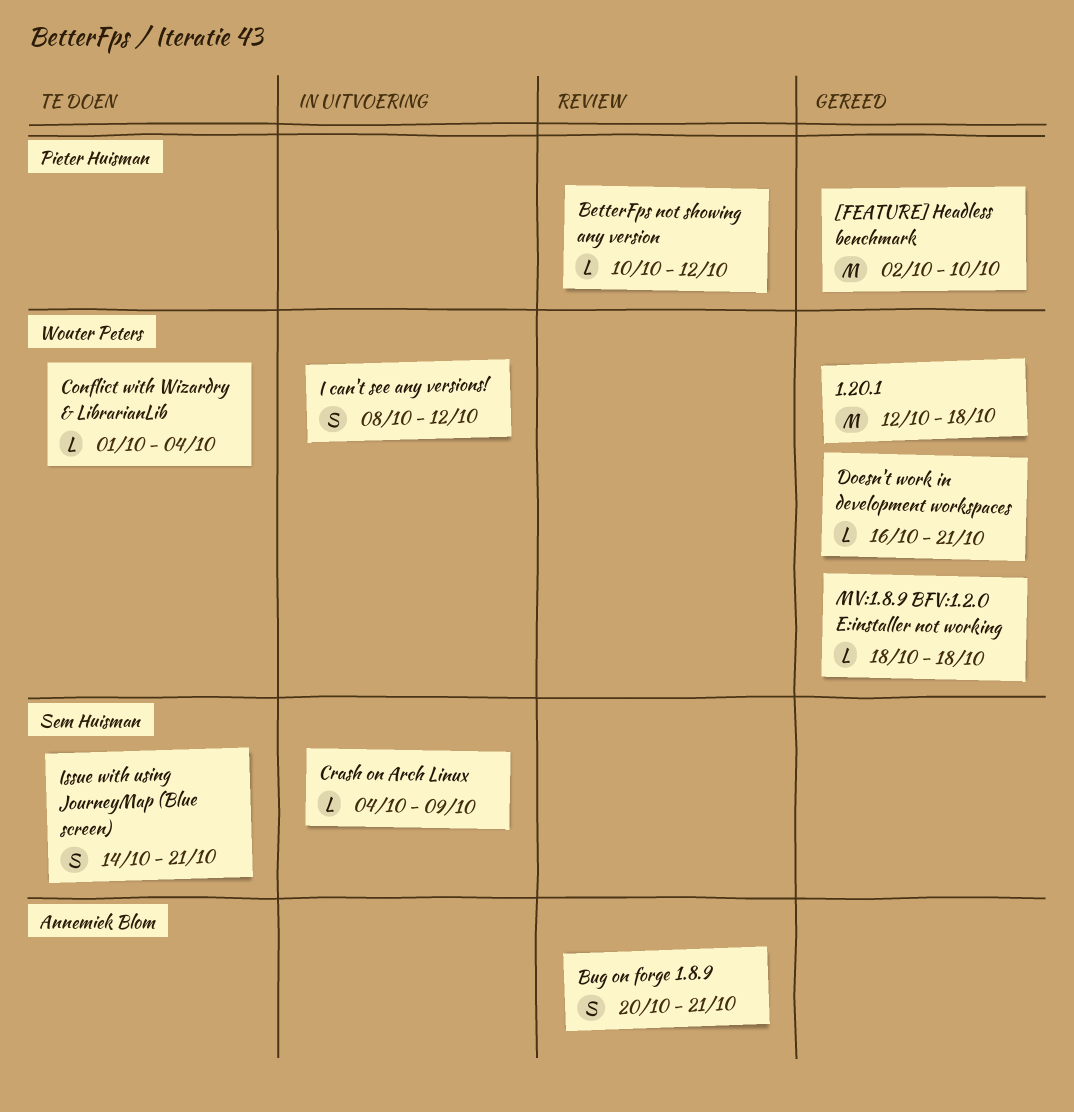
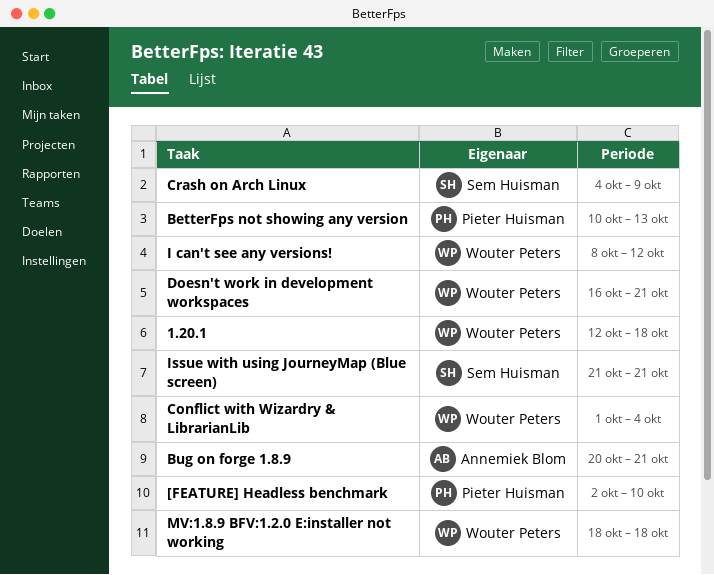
BetterFps not showing any version, due: Oct 12 -> Oct 13
Issue with using JourneyMap (Blue screen), start: Oct 14 -> Oct 21

